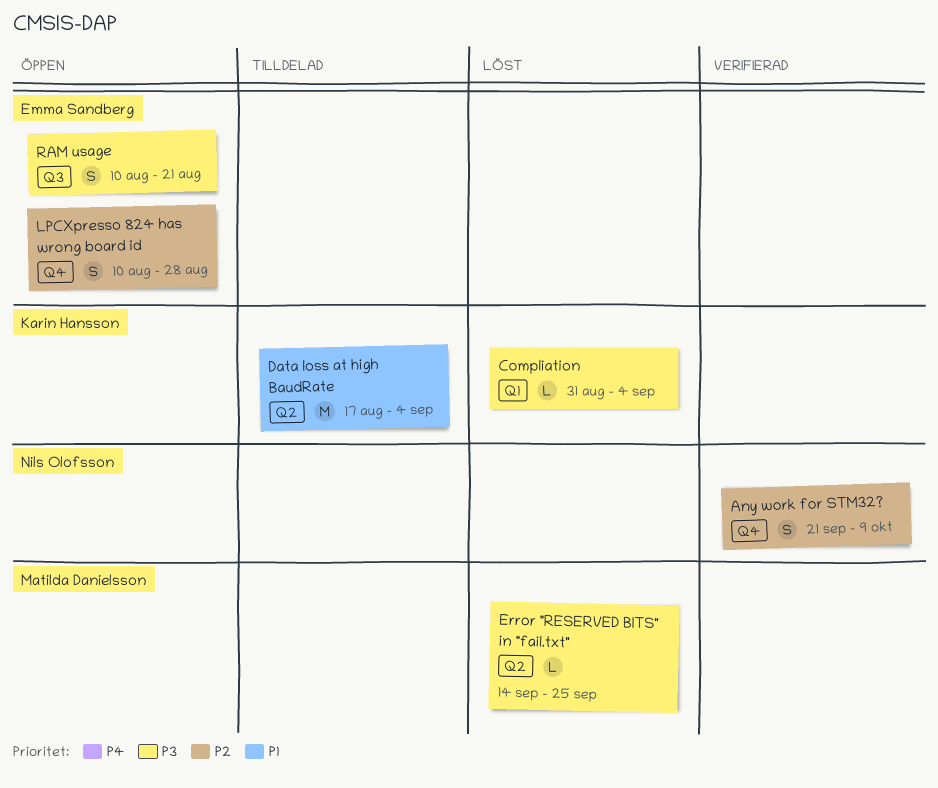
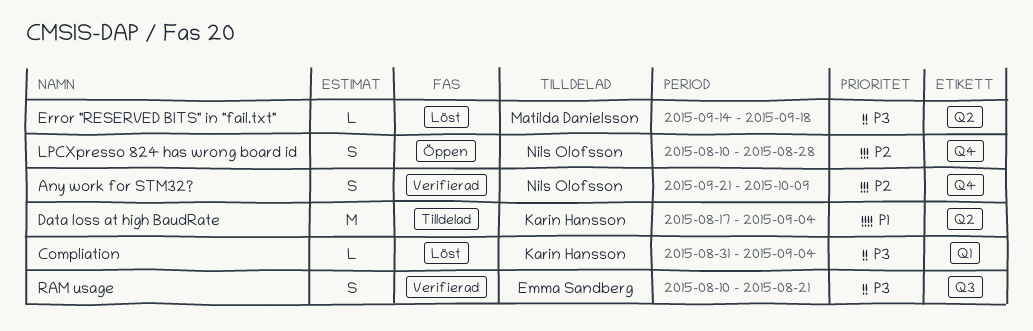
Error "RESERVED BITS" in "fail.txt", due: Sep 25 -> Sep 18
LPCXpresso 824 has wrong board id, owner: Emma Sandberg -> Nils Olofsson
RAM usage, status: Öppen -> Verifierad

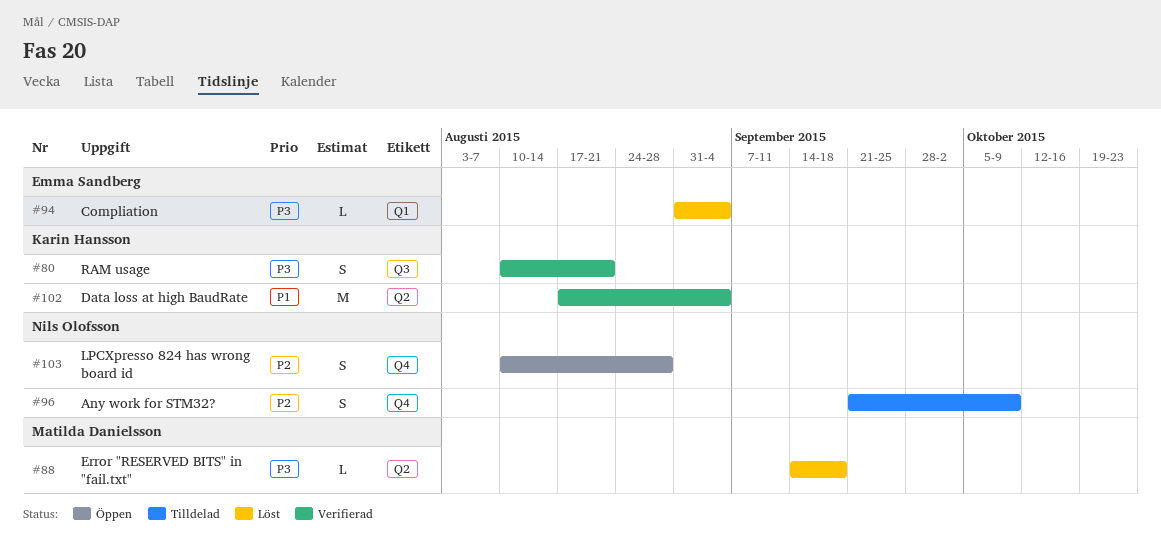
Any work for STM32?, status: Verifierad -> Tilldelad
Compliation, owner: Karin Hansson -> Emma Sandberg
Data loss at high BaudRate, status: Tilldelad -> Verifierad
RAM usage, owner: Emma Sandberg -> Karin Hansson

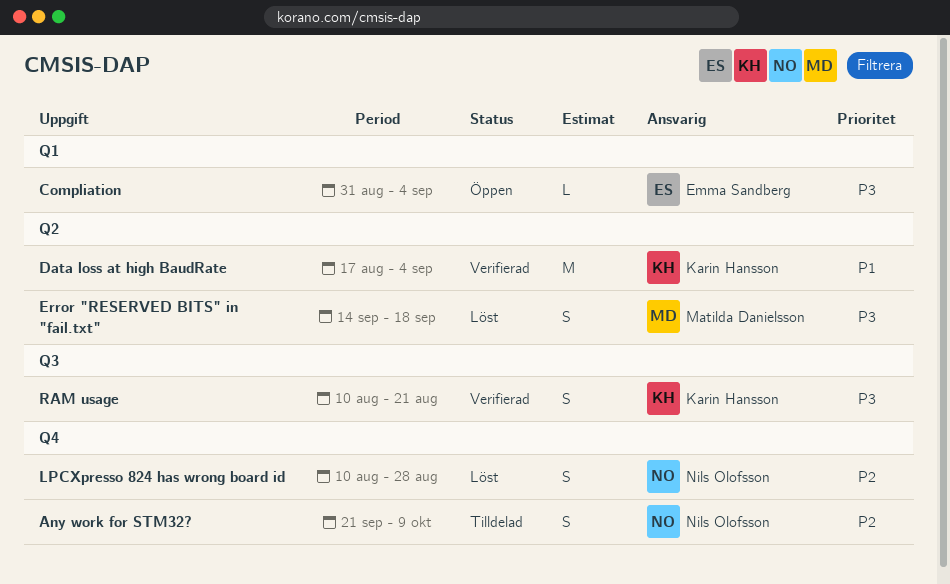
Compliation, status: Löst -> Öppen
Error "RESERVED BITS" in "fail.txt", estimate: L -> S
LPCXpresso 824 has wrong board id, status: Öppen -> Löst

